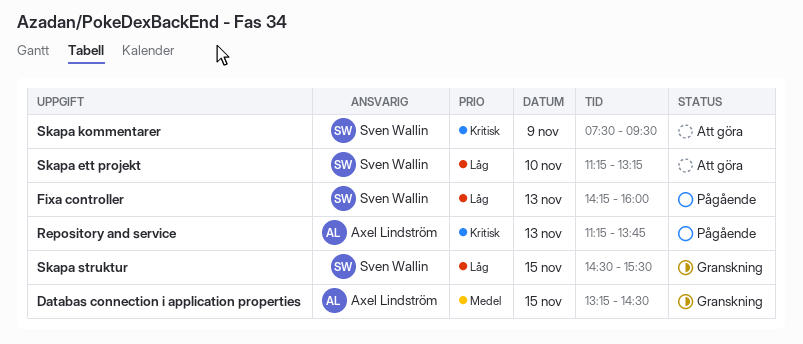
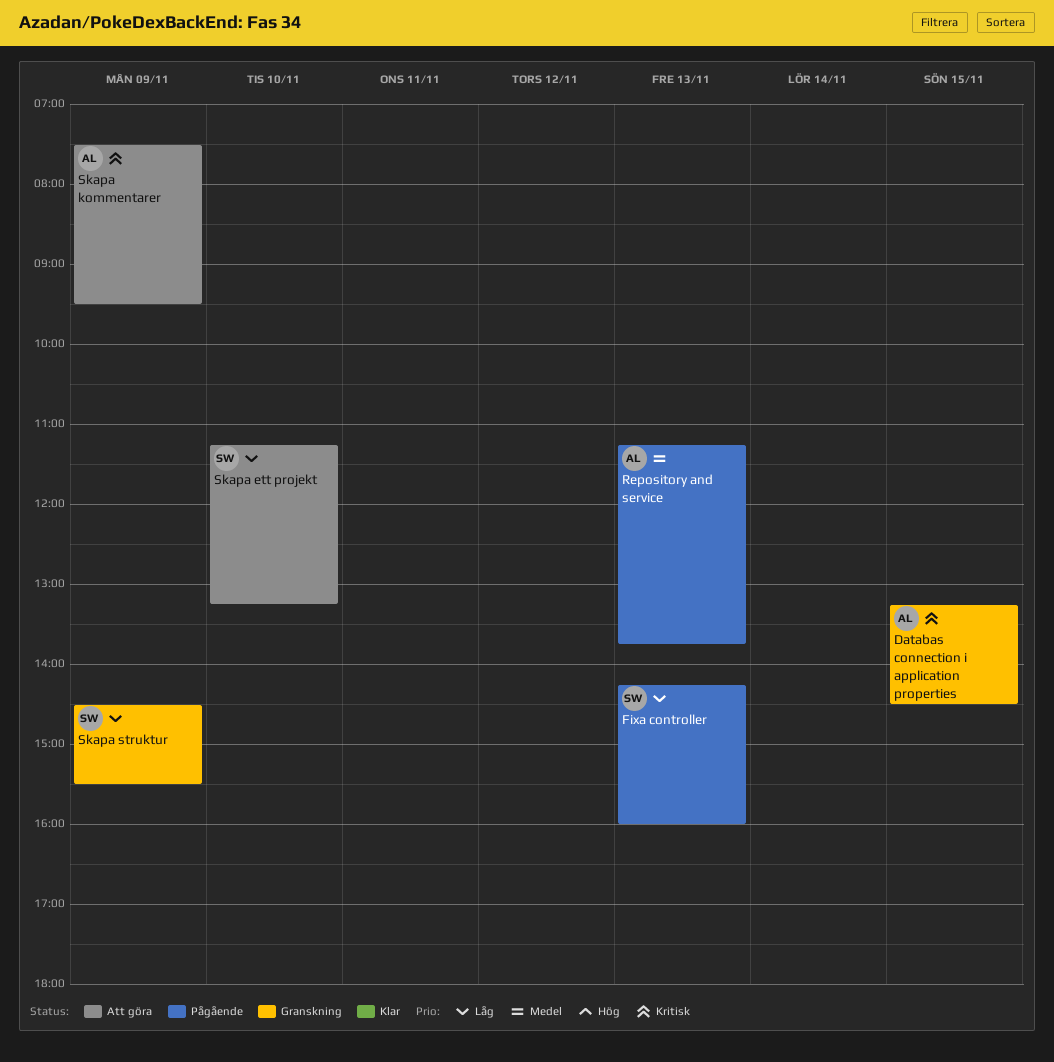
Databas connection i application properties, priority: Medel -> Kritisk
Repository and service, priority: Kritisk -> Medel
Skapa kommentarer, owner: Sven Wallin -> Axel Lindström
Skapa struktur, day: Nov 15 -> Nov 9

